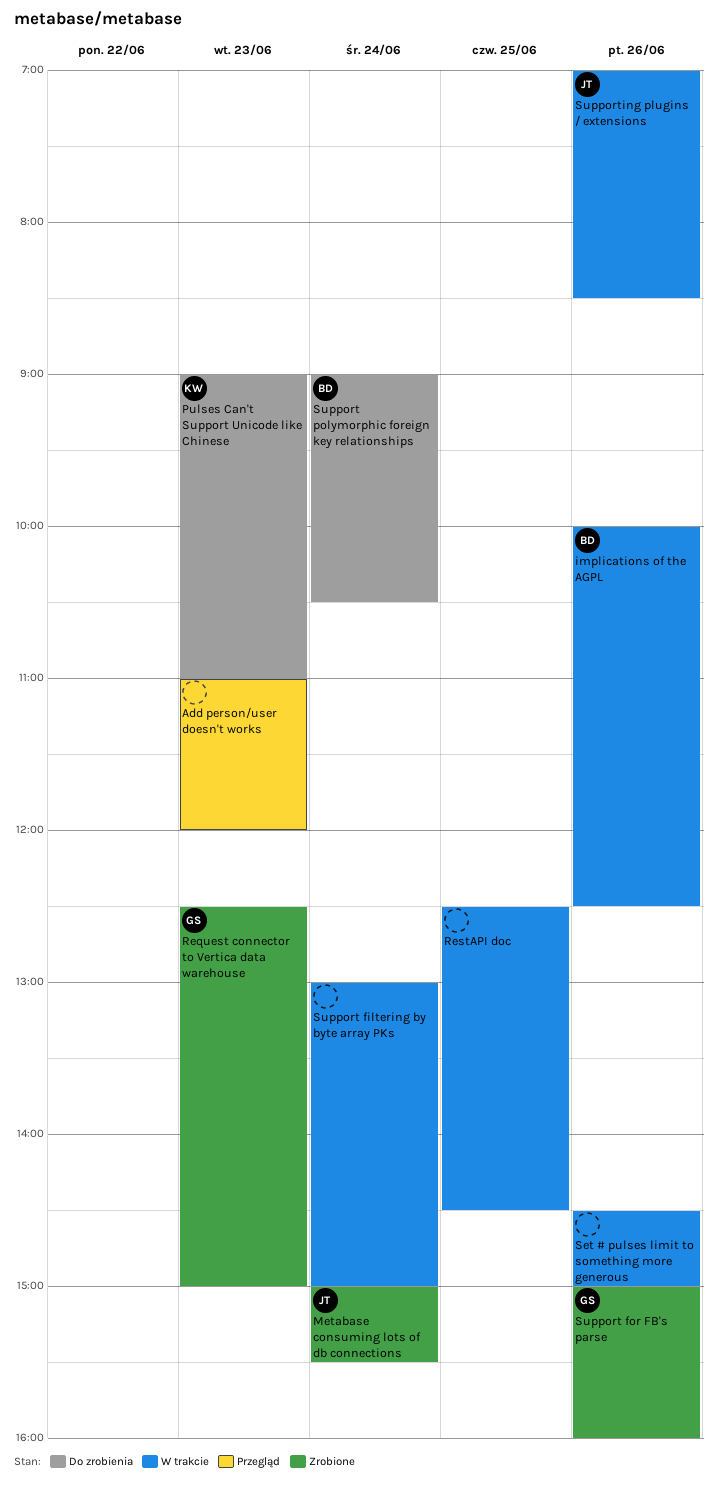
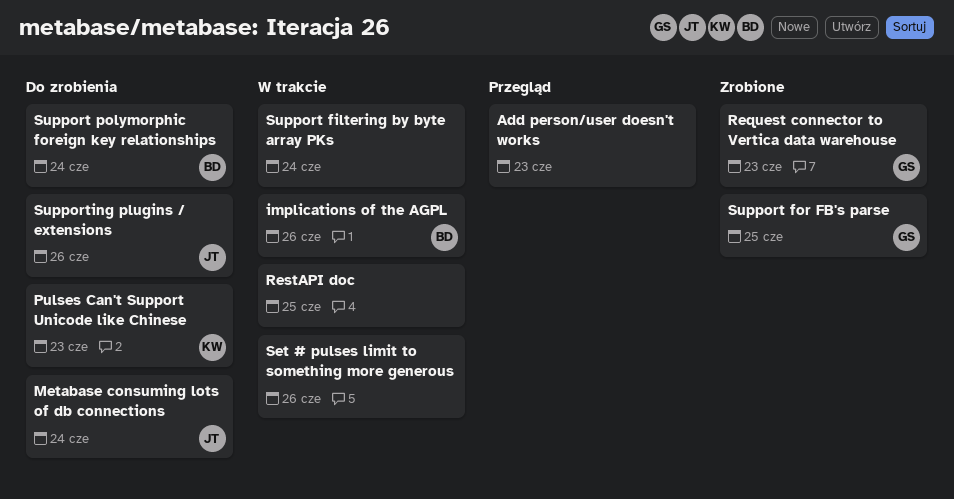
Metabase consuming lots of db connections, status: Zrobione -> Do zrobienia
Support for FB's parse, day: Jun 26 -> Jun 25
Supporting plugins / extensions, status: W trakcie -> Do zrobienia

